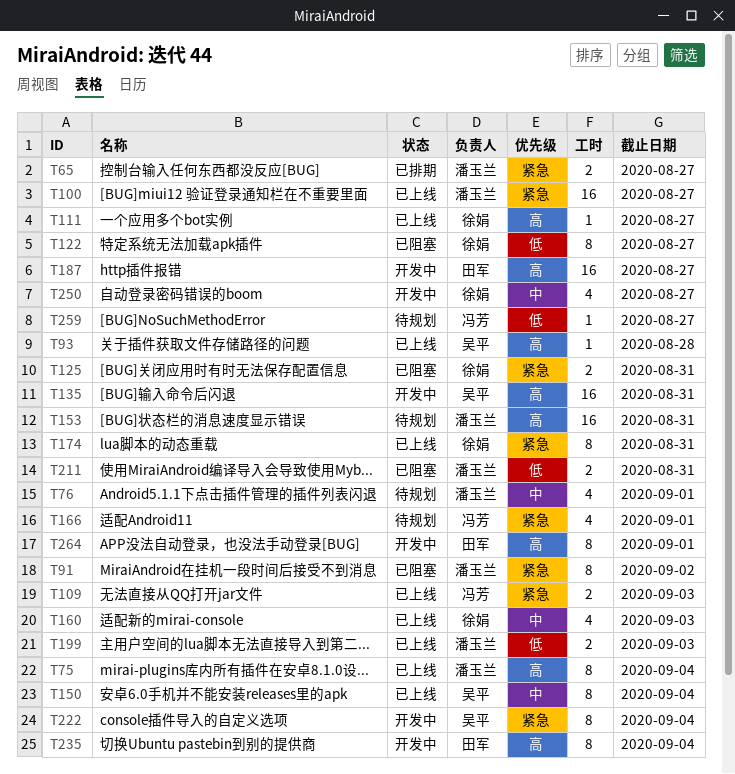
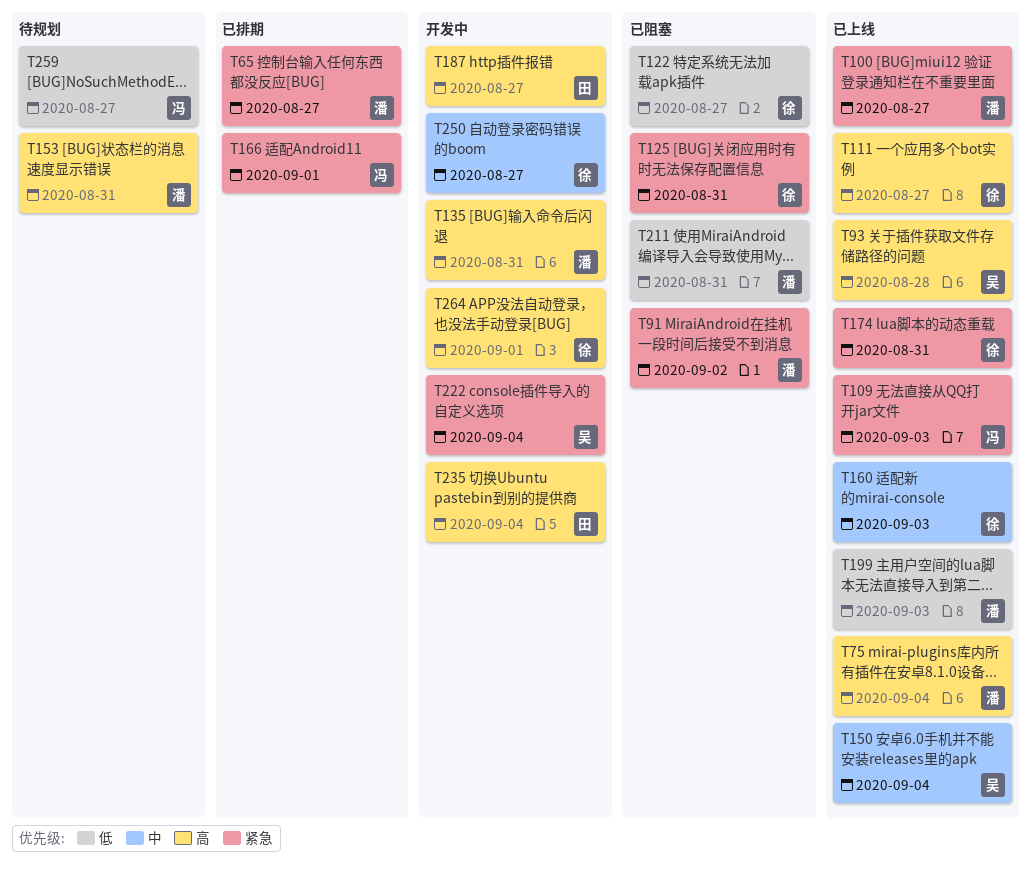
T76: present -> none
T135, owner: 吴平 -> 潘玉兰
T166, status: 待规划 -> 已排期
T264, owner: 田军 -> 徐娟

